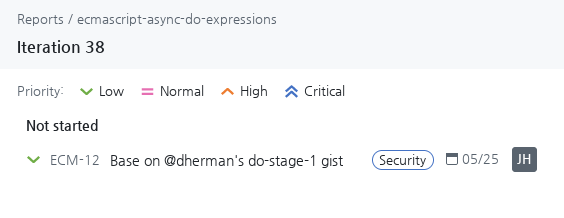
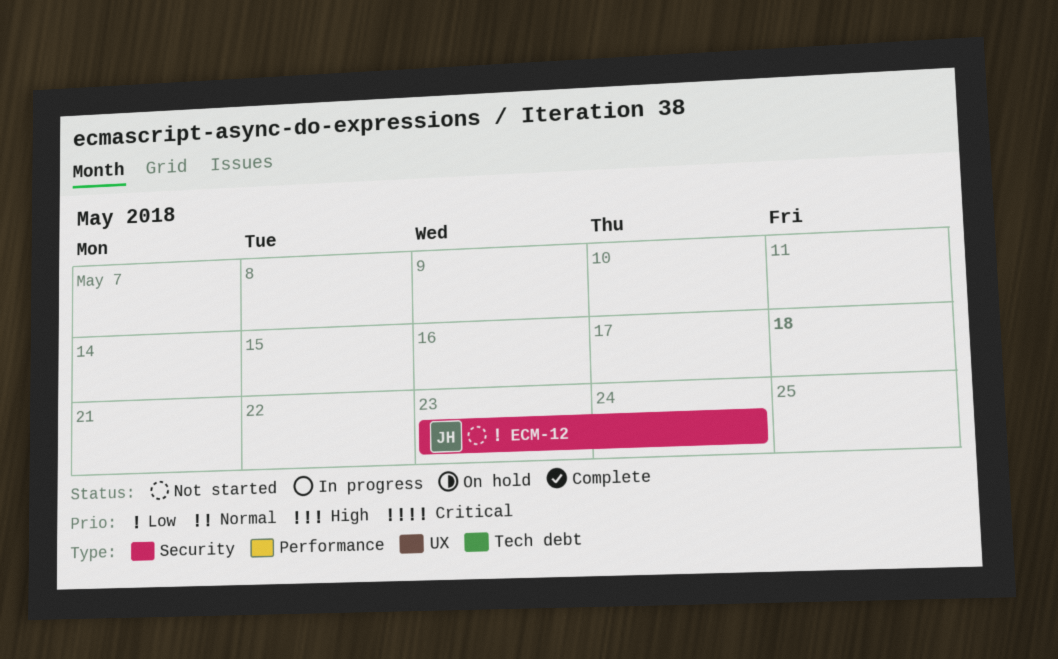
ECM-12, due: May 25 -> May 24

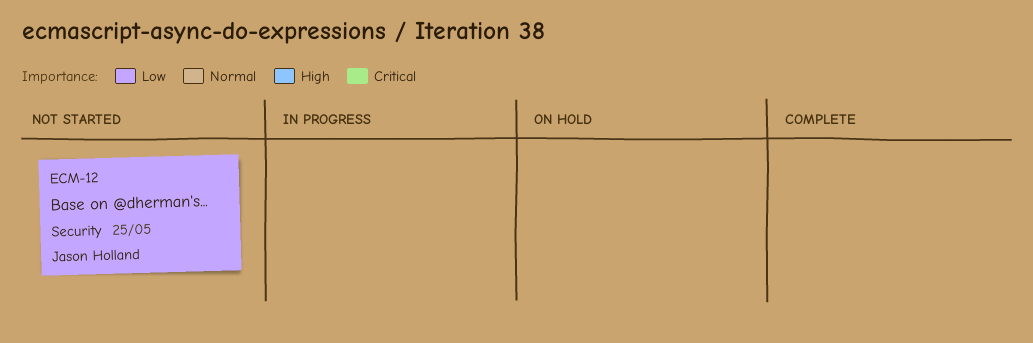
ECM-12, due: May 24 -> May 25

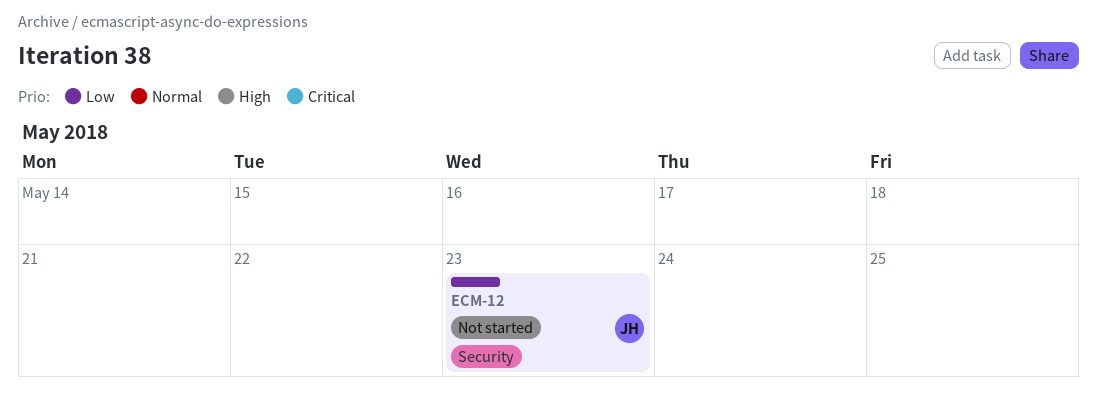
ECM-12, due: May 25 -> May 23

